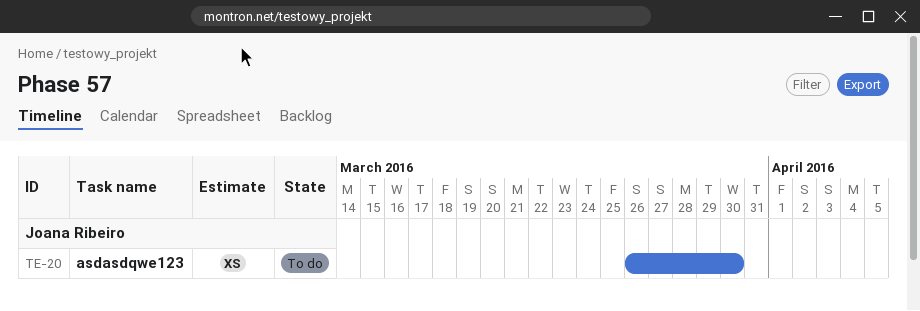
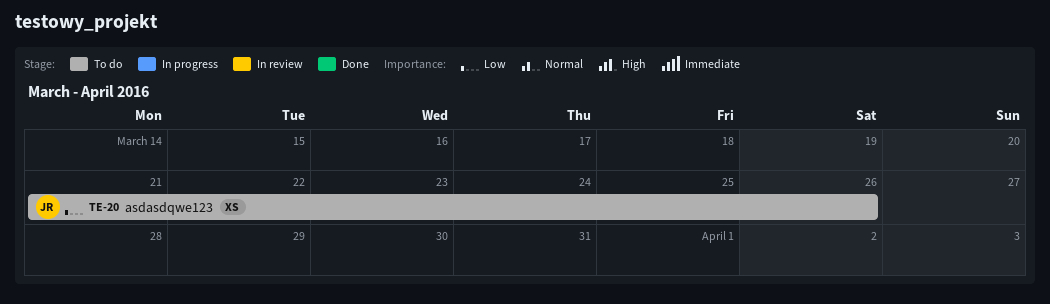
TE-20, start: Mar 26 -> Mar 21
TE-20, due: Mar 30 -> Mar 26

